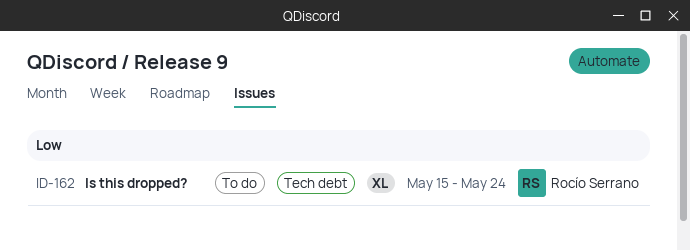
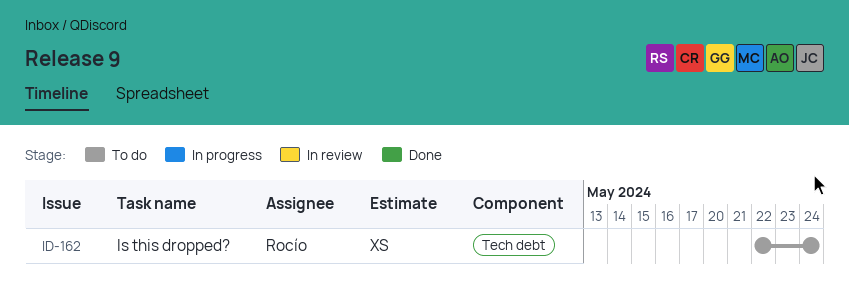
ID-162, estimate: XL -> XS
ID-162, start: May 15 -> May 22

